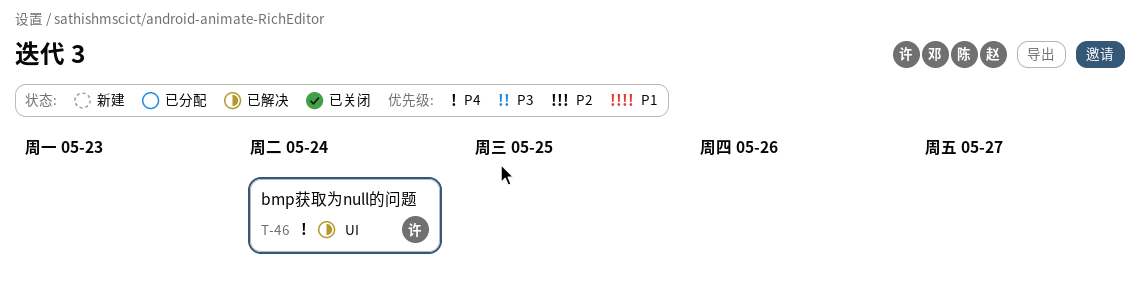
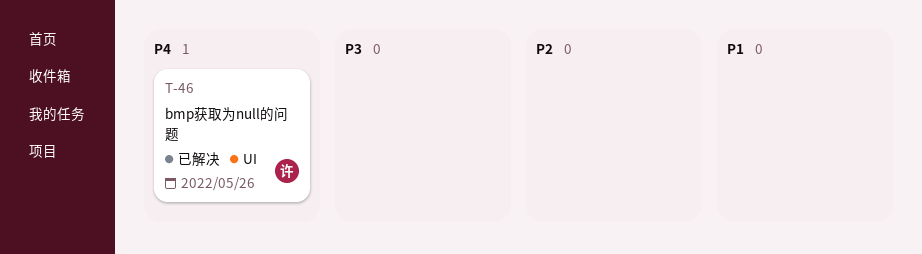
T-46, due: May 24 -> May 26

